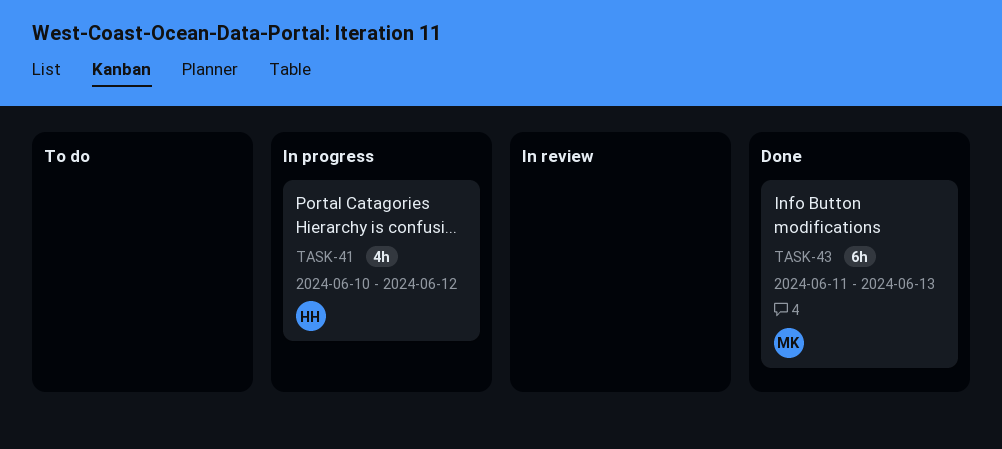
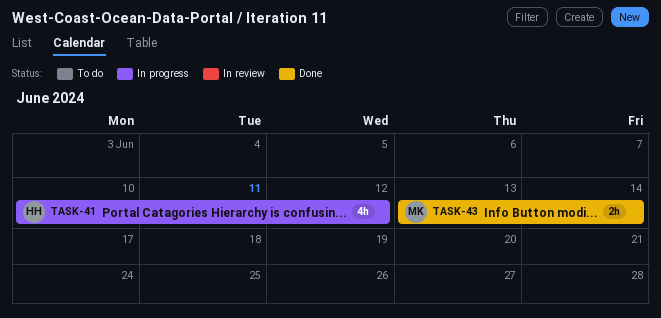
TASK-43, estimate: 6h -> 2h
TASK-43, start: Jun 11 -> Jun 13
TASK-43, due: Jun 13 -> Jun 14

